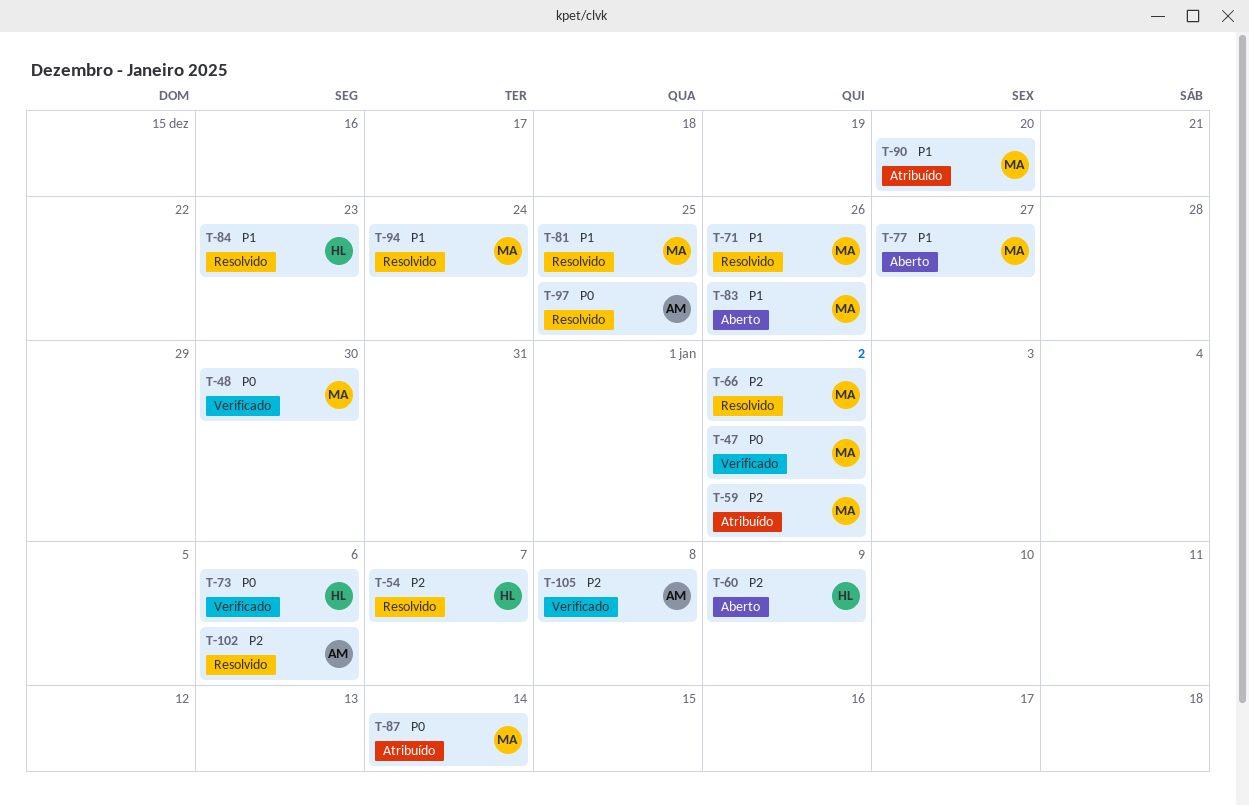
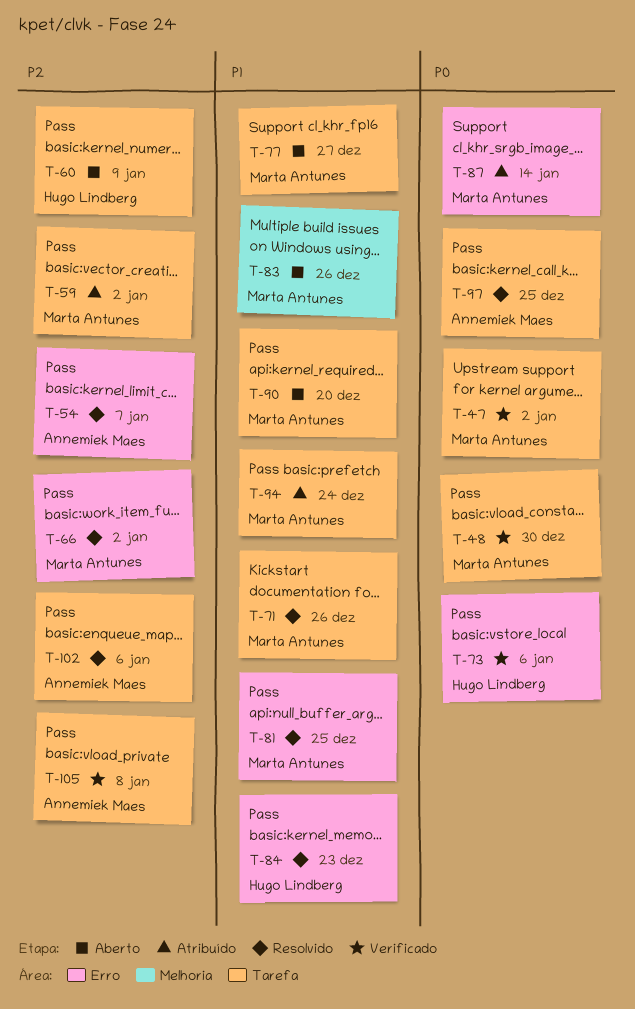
T-54, owner: Hugo Lindberg -> Annemiek Maes
T-90, status: Atribuído -> Aberto
T-94, status: Resolvido -> Atribuído

